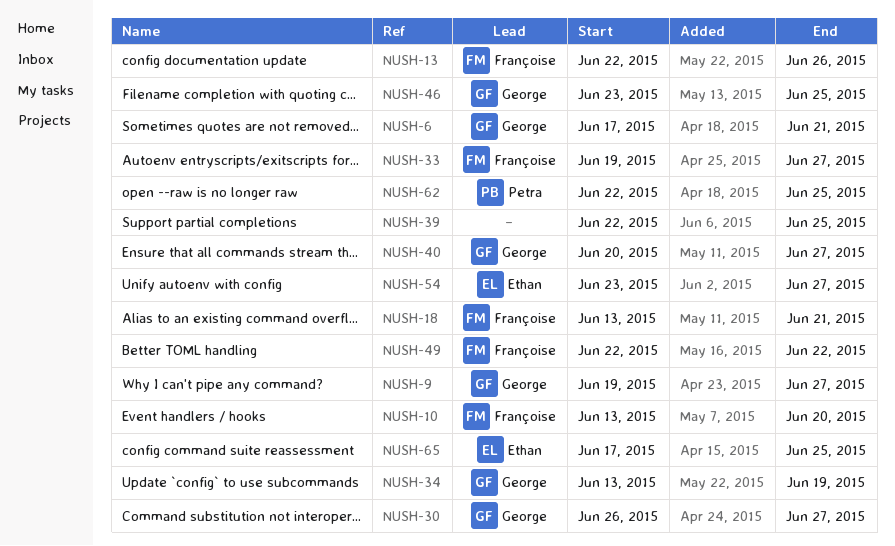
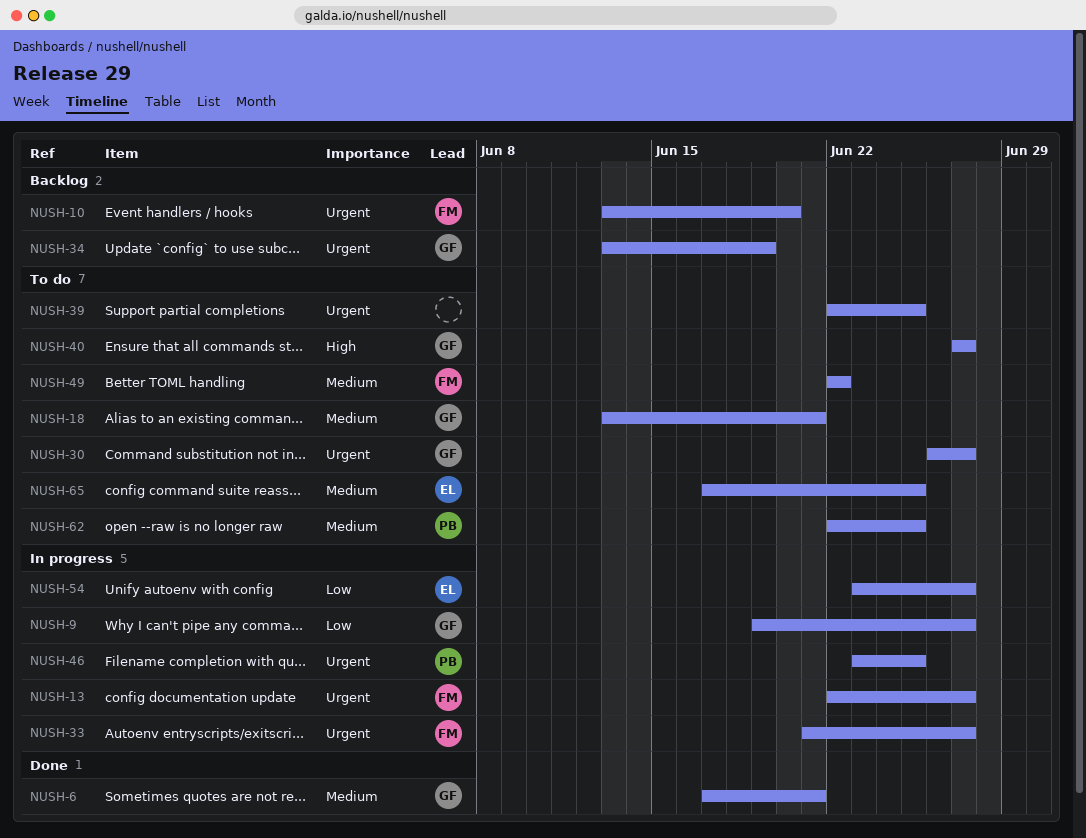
NUSH-13, due: Jun 26 -> Jun 27
NUSH-18, owner: Françoise -> George
NUSH-33, start: Jun 19 -> Jun 21
NUSH-40, start: Jun 20 -> Jun 27
NUSH-46, owner: George -> Petra

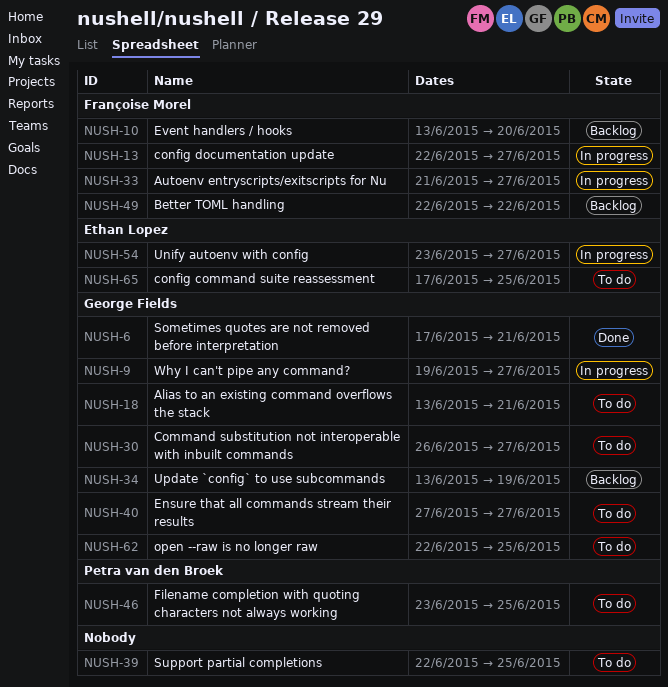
NUSH-46, status: In progress -> To do
NUSH-49, status: To do -> Backlog
NUSH-62, owner: Petra van den Broek -> George Fields

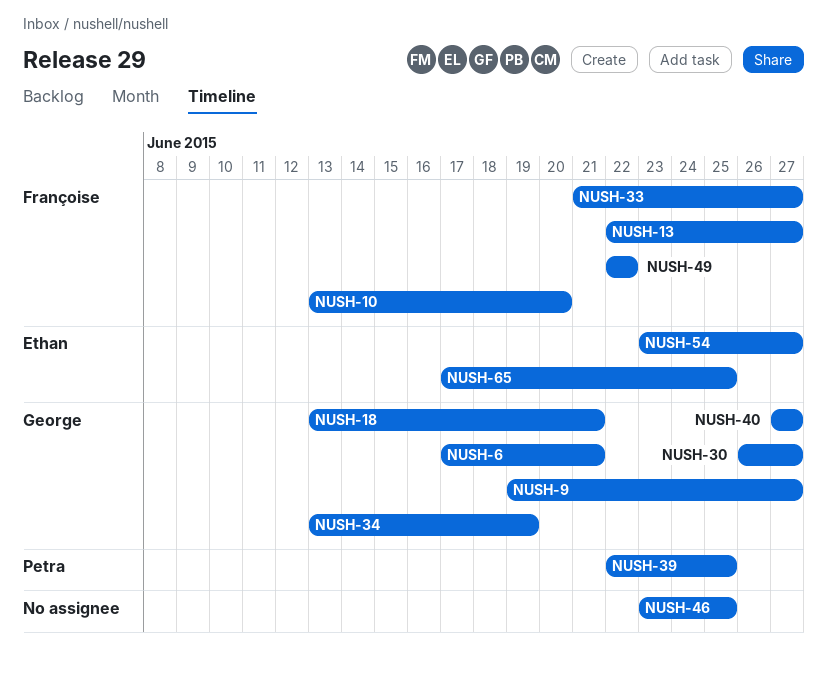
NUSH-39, owner: none -> Petra van den Broek
NUSH-46, owner: Petra van den Broek -> none
NUSH-62: present -> none

